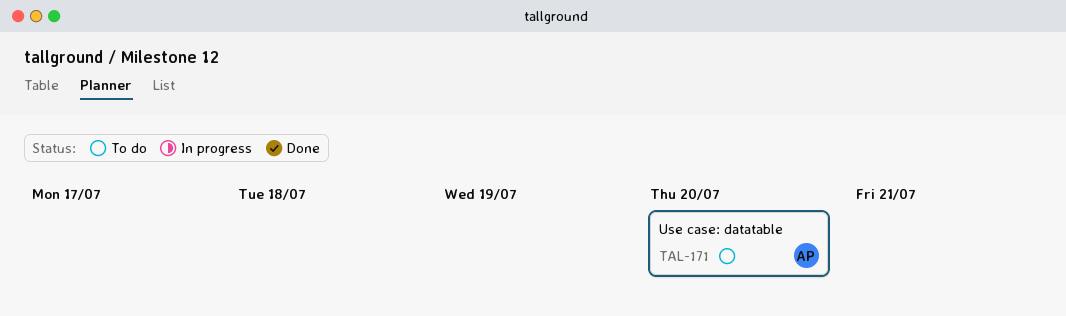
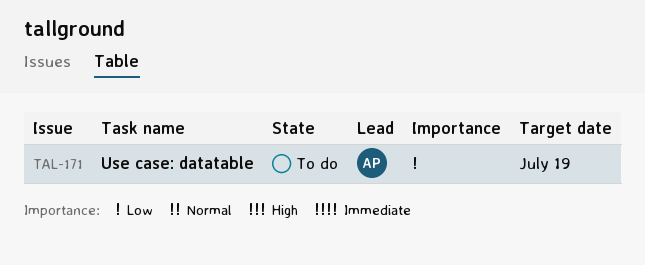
TAL-171, due: Jul 20 -> Jul 19

